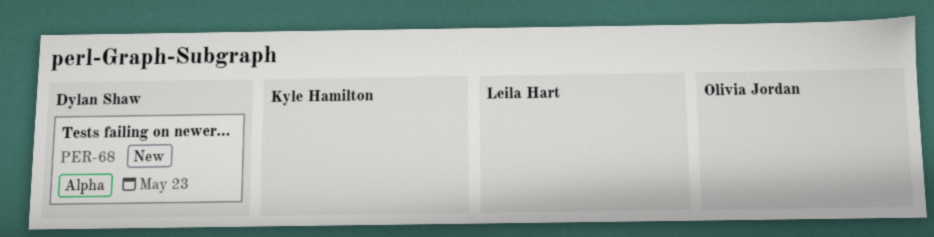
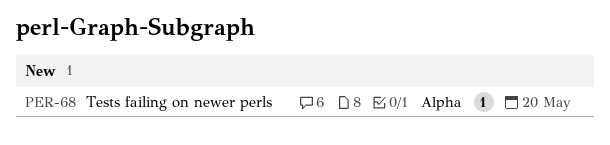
PER-68, due: May 23 -> May 20

